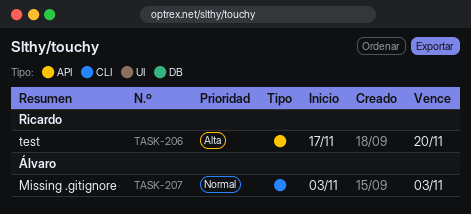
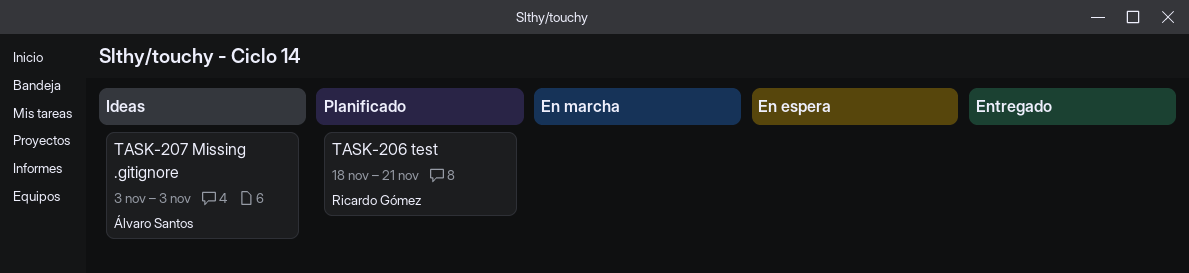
TASK-206, start: Nov 17 -> Nov 18
TASK-206, due: Nov 20 -> Nov 21

